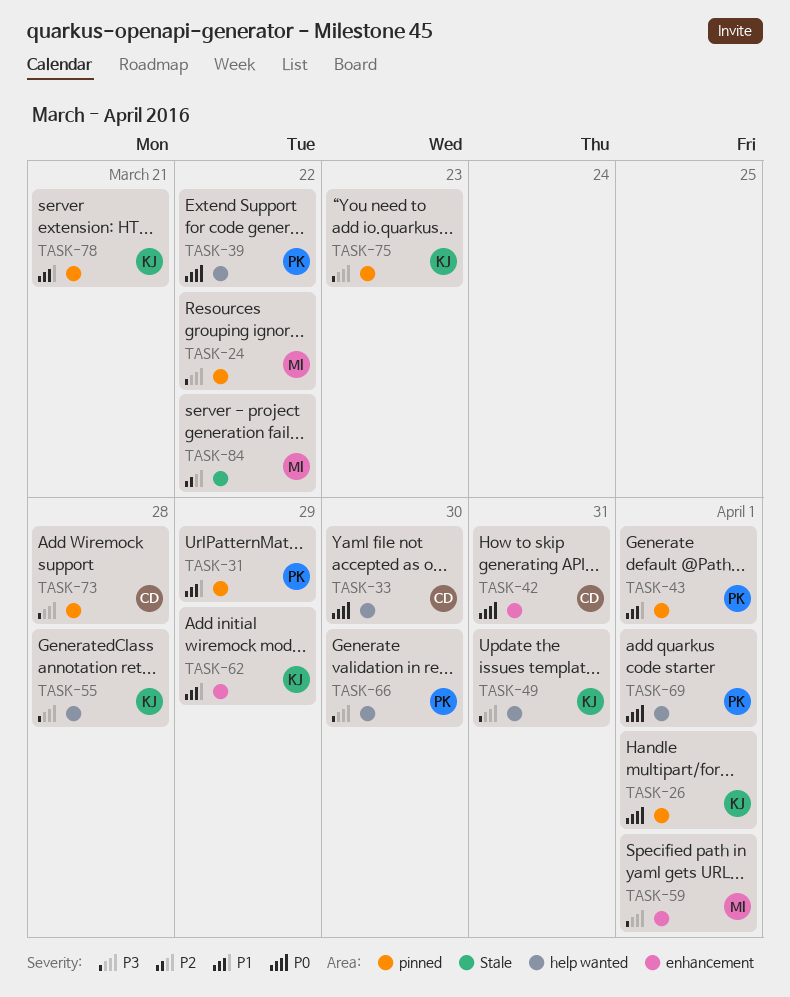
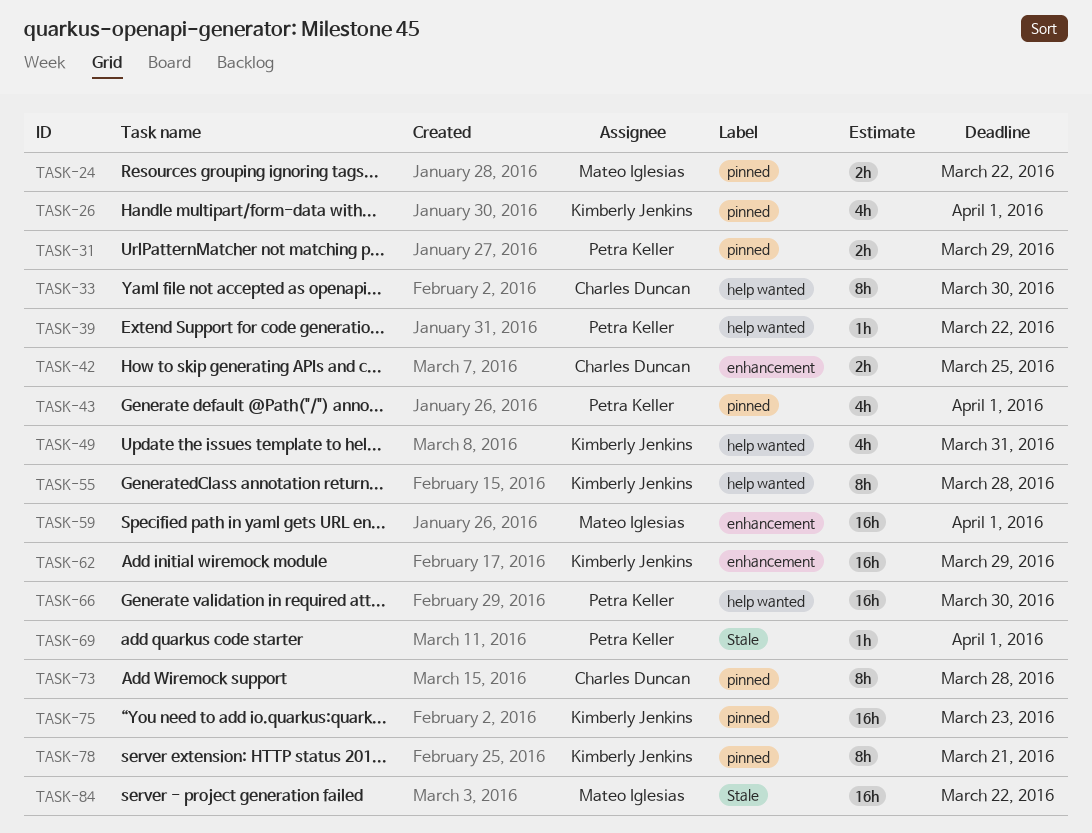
TASK-42, due: Mar 31 -> Mar 25
TASK-69, label: help wanted -> Stale

